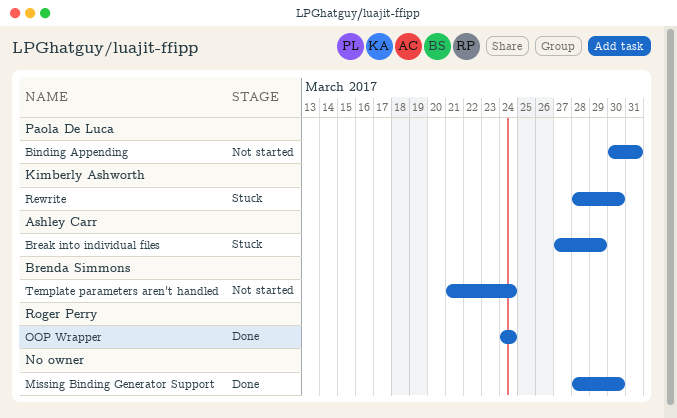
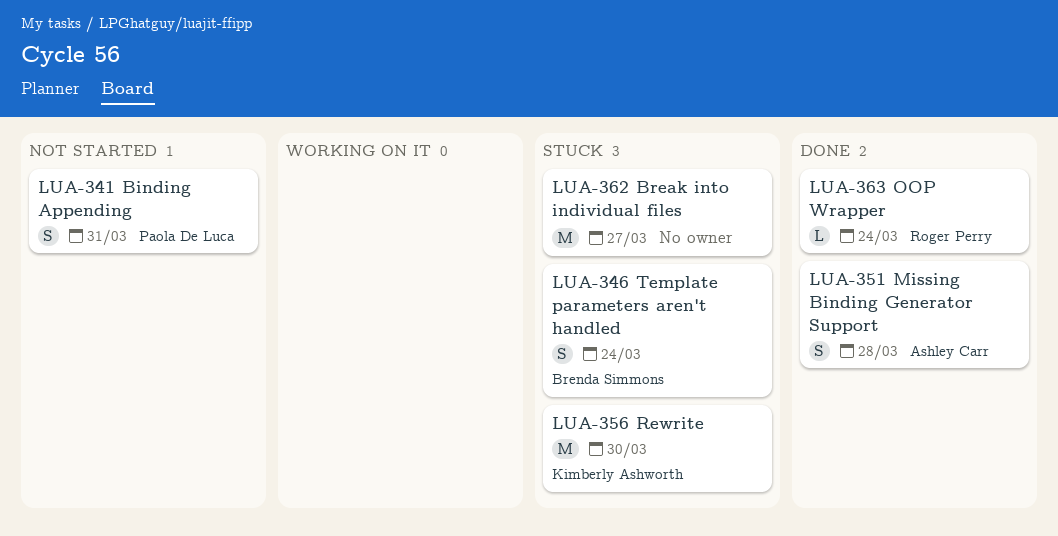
Break into individual files, owner: Ashley Carr -> none
Break into individual files, due: Mar 29 -> Mar 27
Missing Binding Generator Support, owner: none -> Ashley Carr
Missing Binding Generator Support, due: Mar 30 -> Mar 28
Template parameters aren't handled, status: Not started -> Stuck

